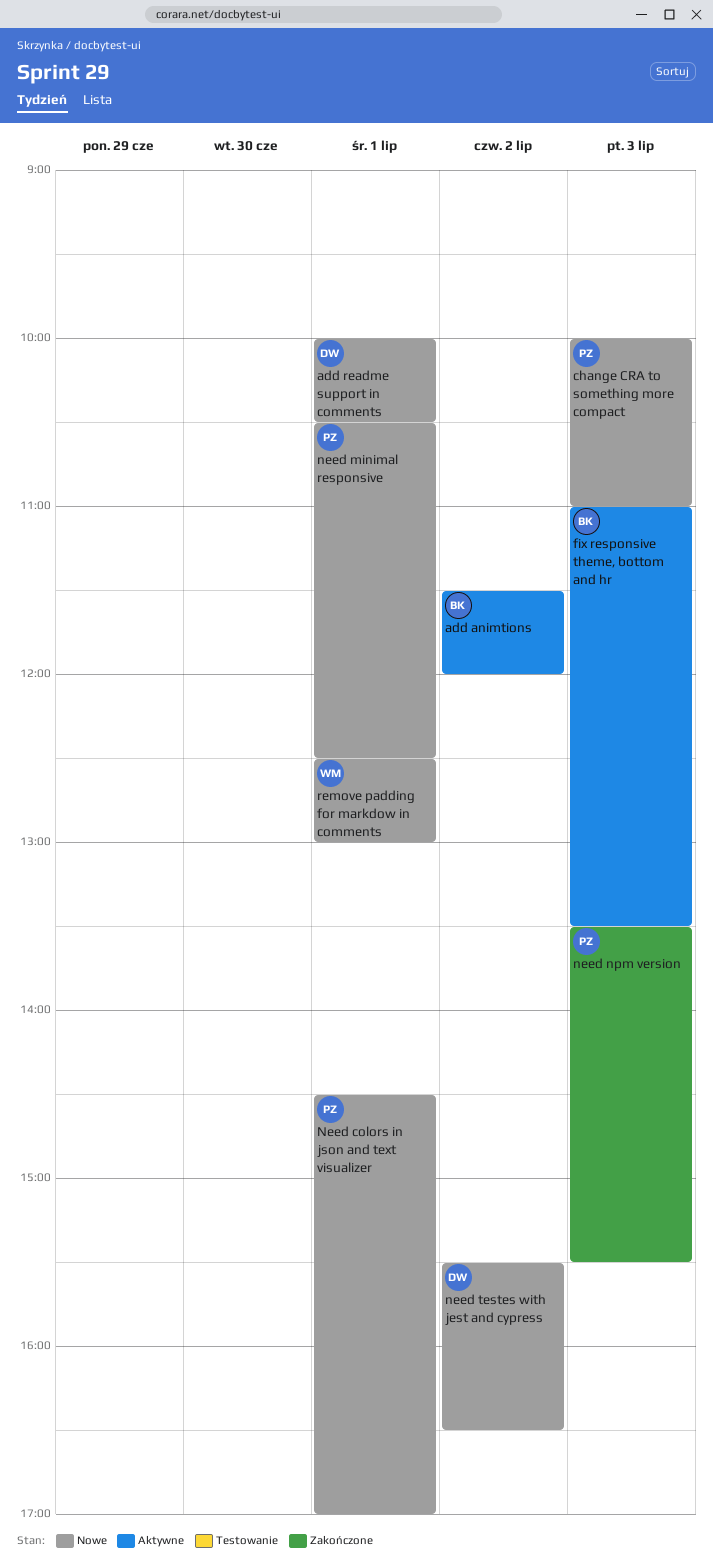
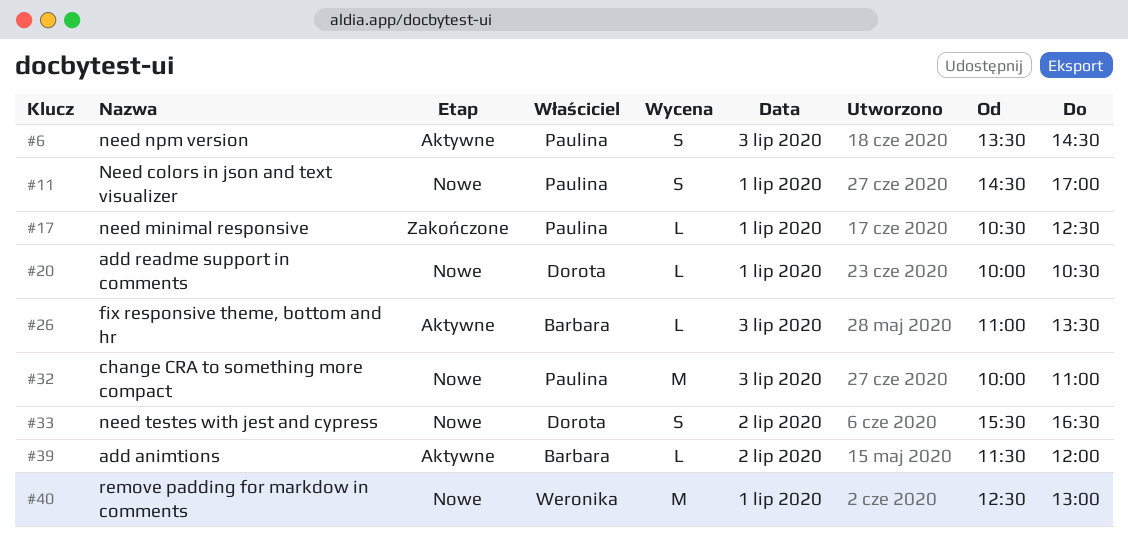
need minimal responsive, status: Nowe -> Zakończone
need npm version, status: Zakończone -> Aktywne
need npm version, ends: 15:30 -> 14:30

